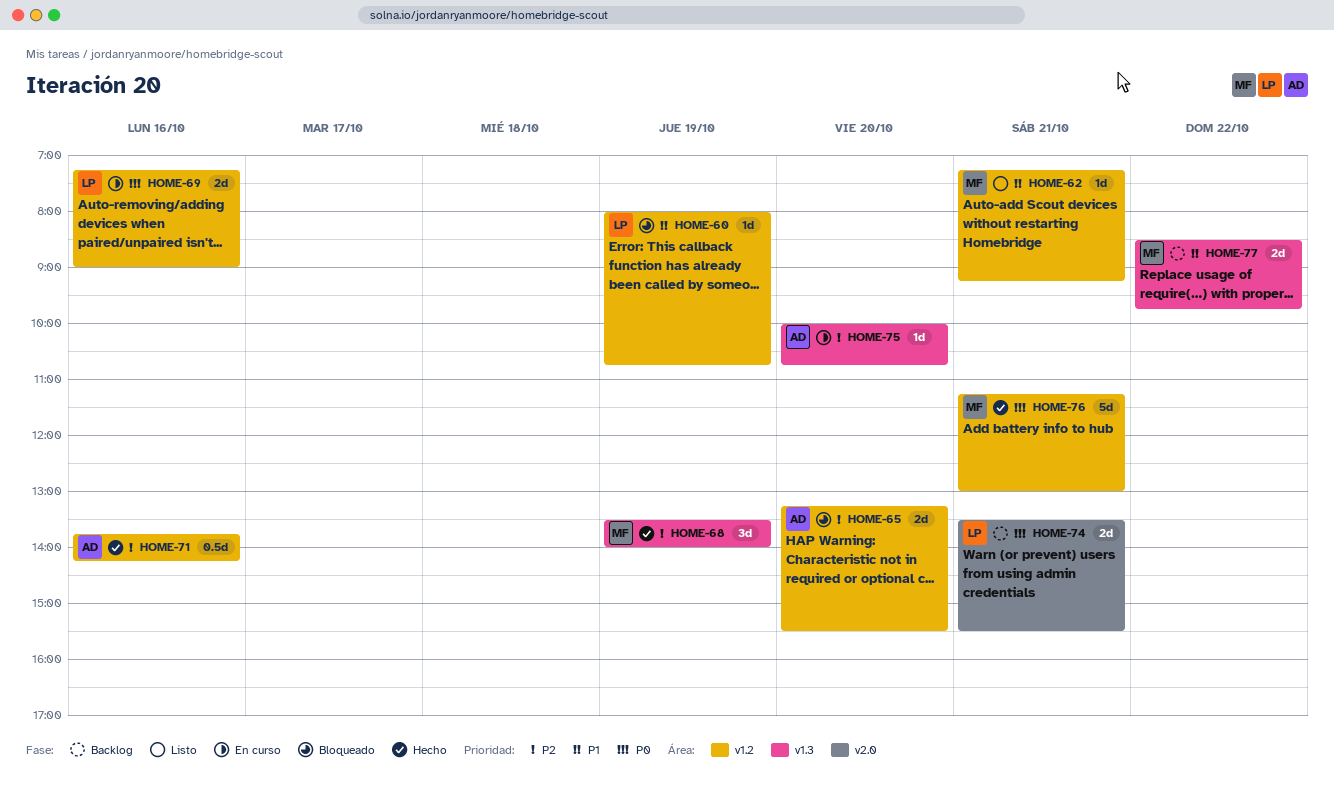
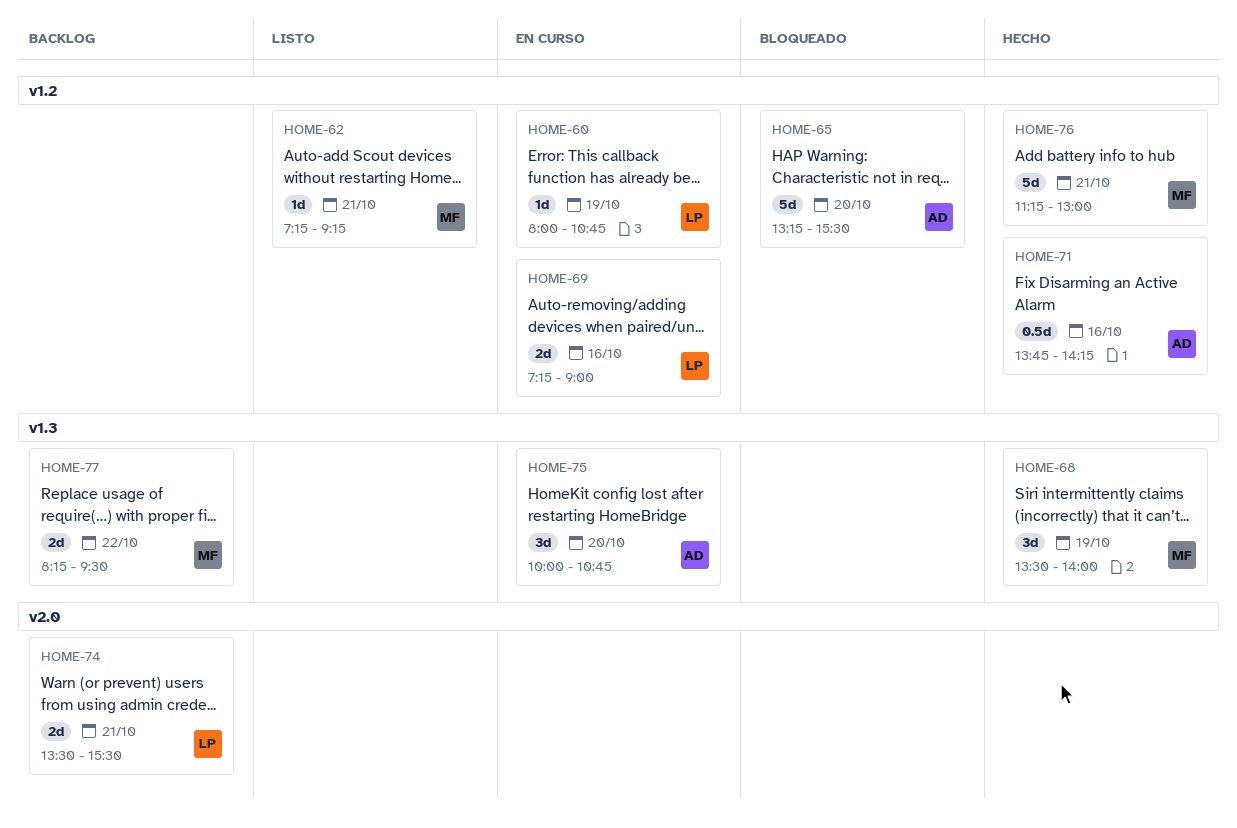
HOME-60, status: Bloqueado -> En curso
HOME-65, estimate: 2d -> 5d
HOME-75, estimate: 1d -> 3d
HOME-77, begins: 08:30 -> 08:15
HOME-77, ends: 09:45 -> 09:30

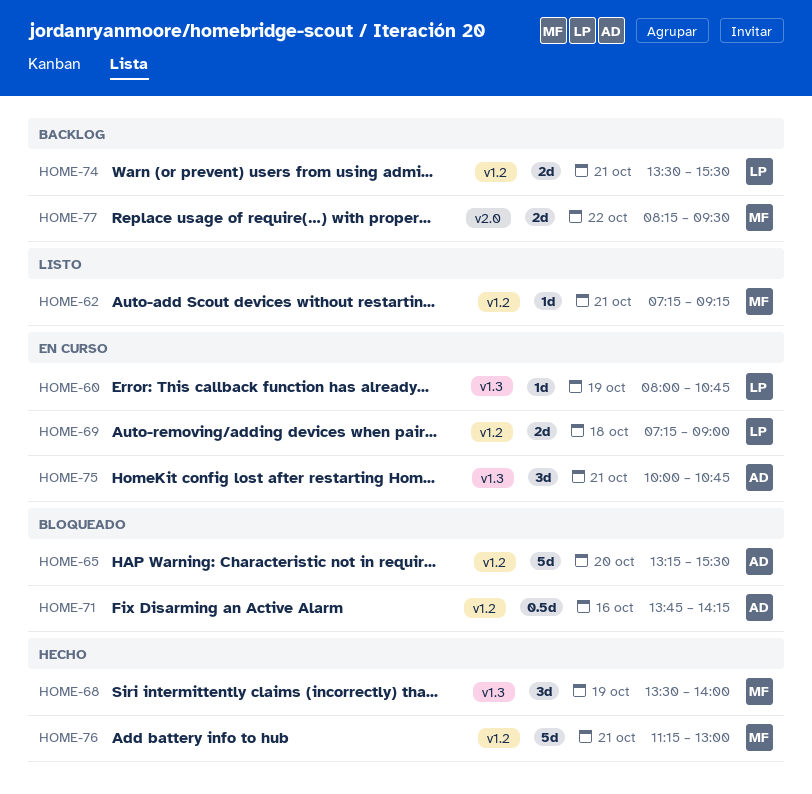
HOME-60, label: v1.2 -> v1.3
HOME-69, day: Oct 16 -> Oct 18
HOME-71, status: Hecho -> Bloqueado
HOME-74, label: v2.0 -> v1.2
HOME-75, day: Oct 20 -> Oct 21
HOME-77, label: v1.3 -> v2.0

